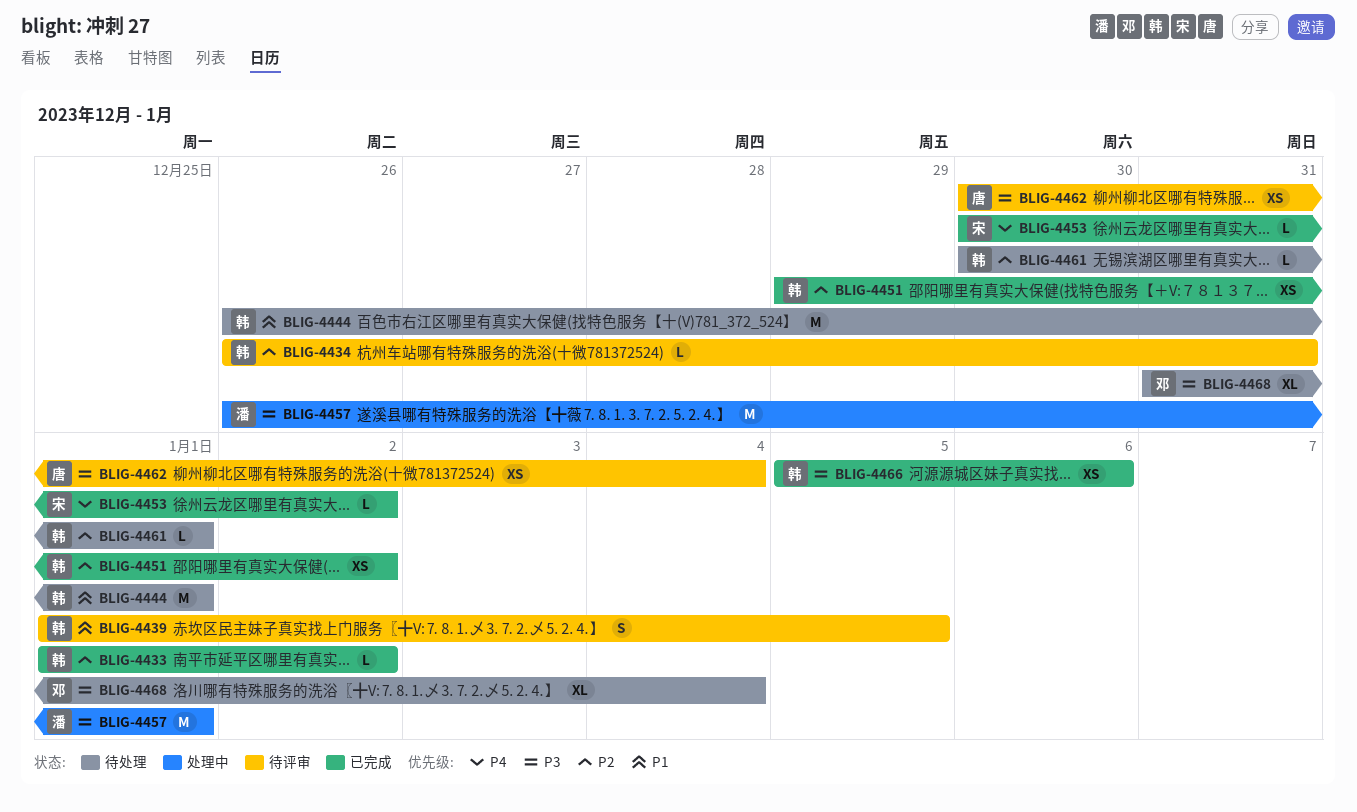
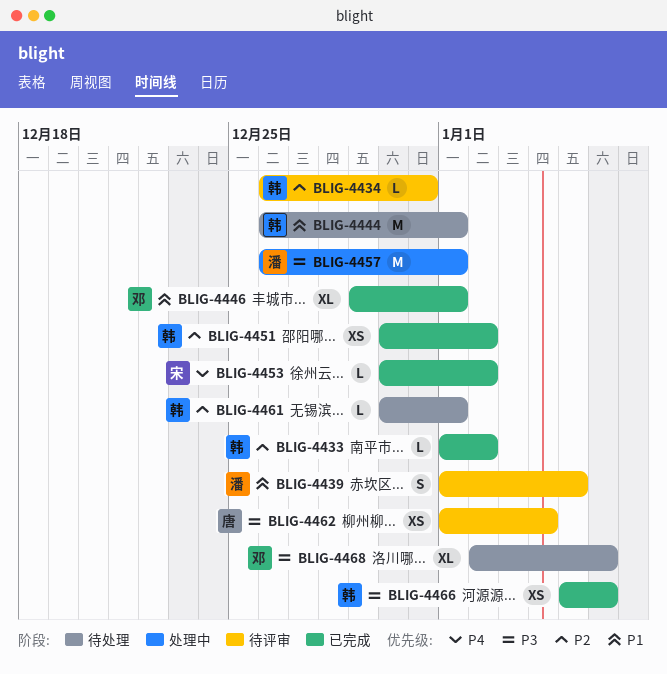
BLIG-4439, owner: 韩 -> 潘
BLIG-4446: none -> present
BLIG-4451, start: Dec 29 -> Dec 30
BLIG-4462, start: Dec 30 -> Jan 1
BLIG-4468, start: Dec 31 -> Jan 2
BLIG-4468, due: Jan 4 -> Jan 6

